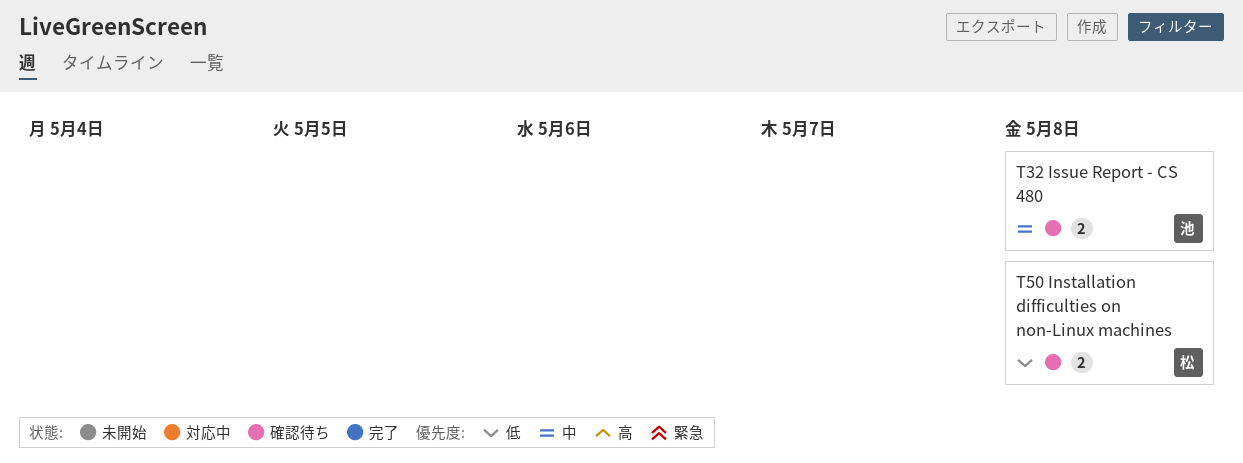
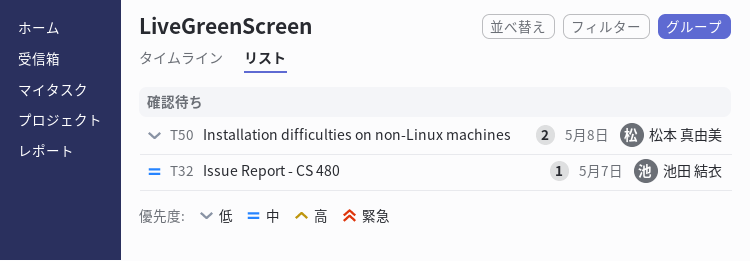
T32, estimate: 2 -> 1
T32, due: May 8 -> May 7

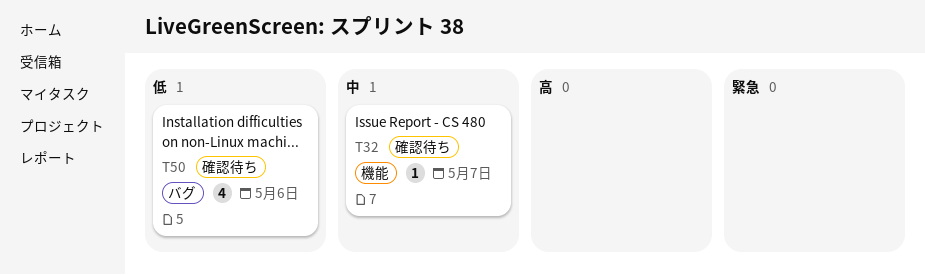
T50, estimate: 2 -> 4
T50, due: May 8 -> May 6

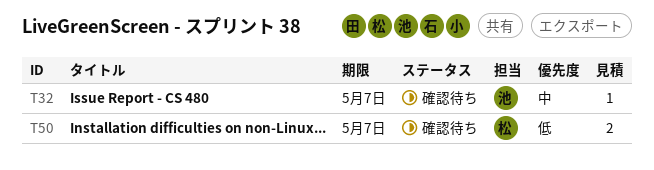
T50, estimate: 4 -> 2
T50, due: May 6 -> May 7

